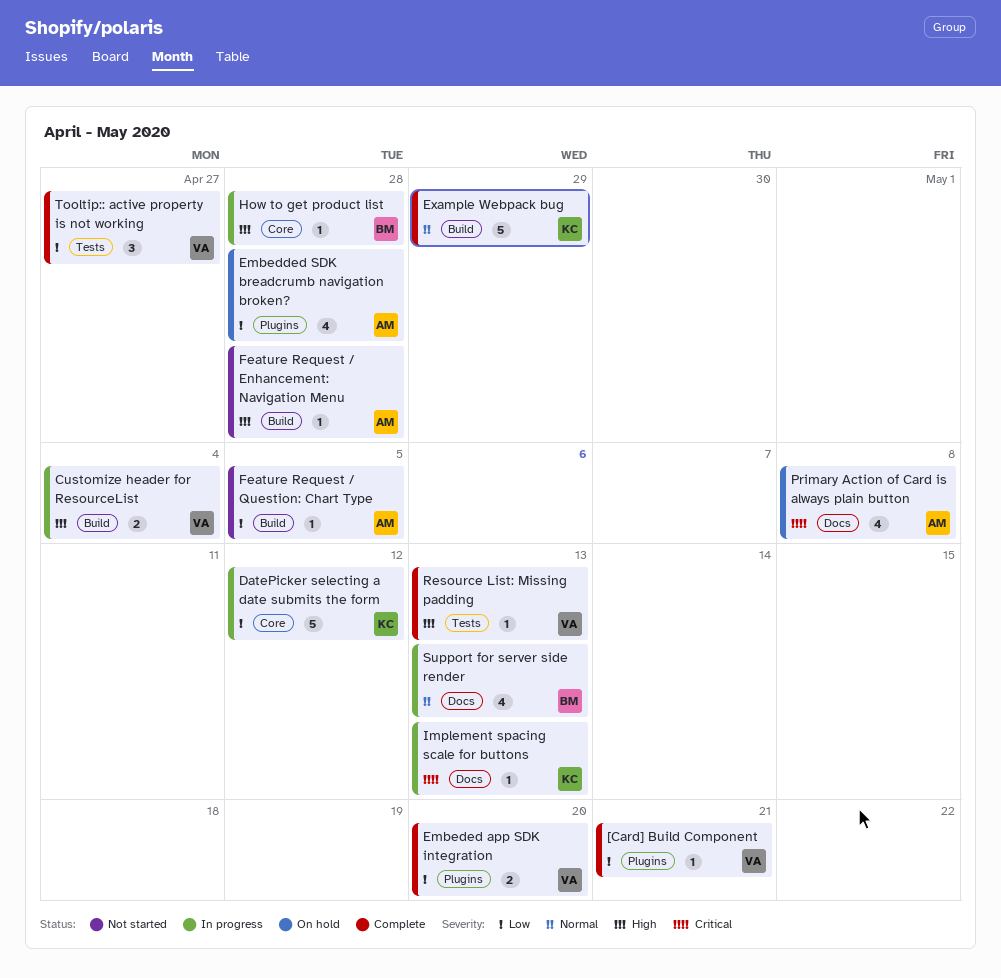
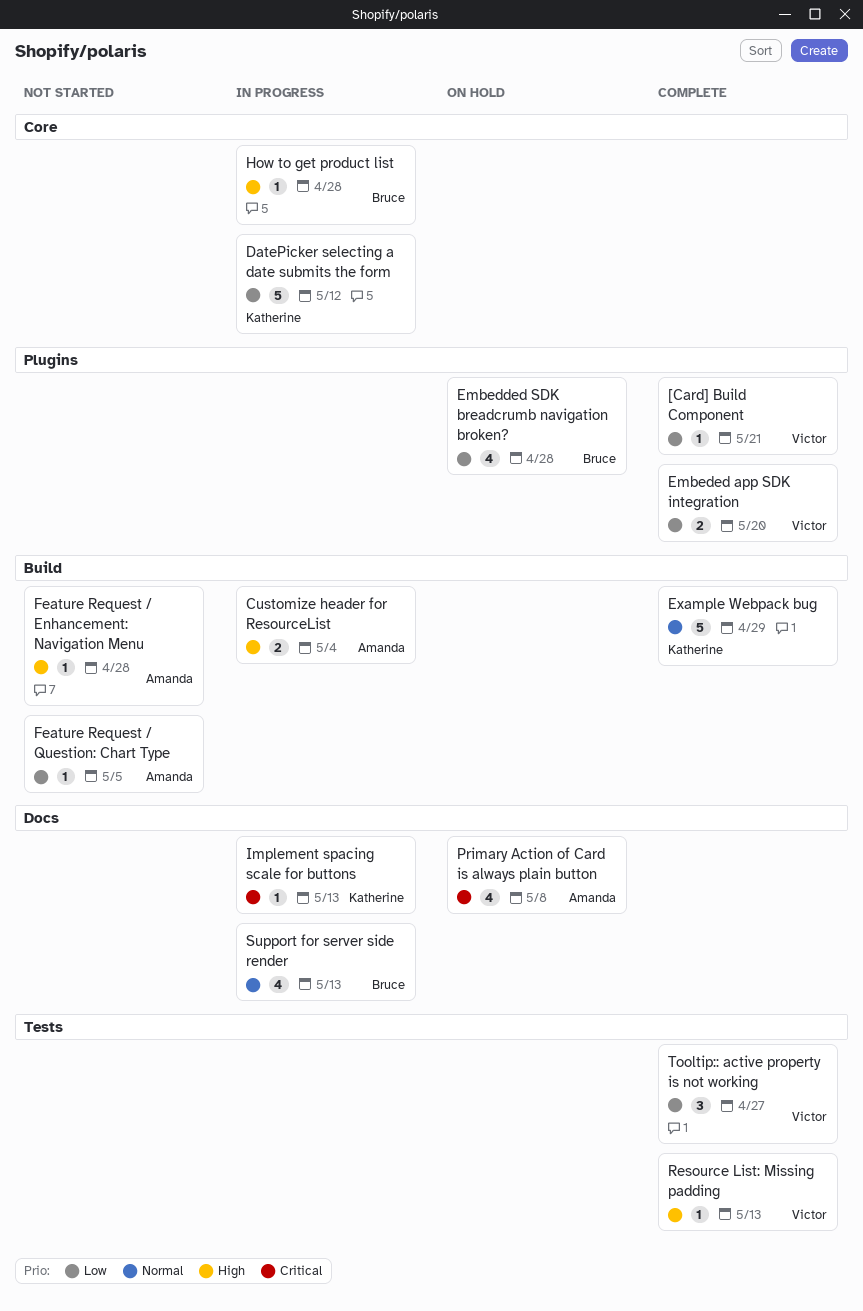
Customize header for ResourceList, owner: Victor -> Amanda
Embedded SDK breadcrumb navigation broken?, owner: Amanda -> Bruce

